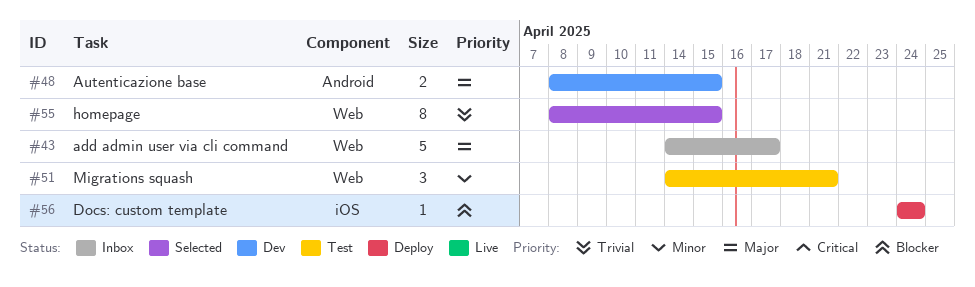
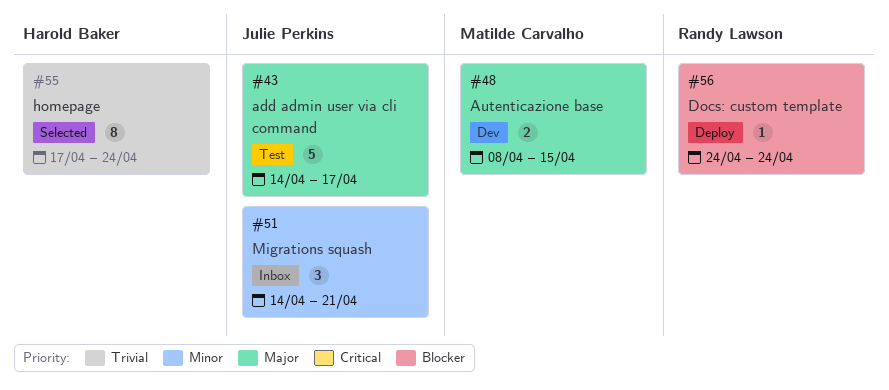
#43, status: Inbox -> Test
#51, status: Test -> Inbox
#55, start: Apr 8 -> Apr 17
#55, due: Apr 15 -> Apr 24

